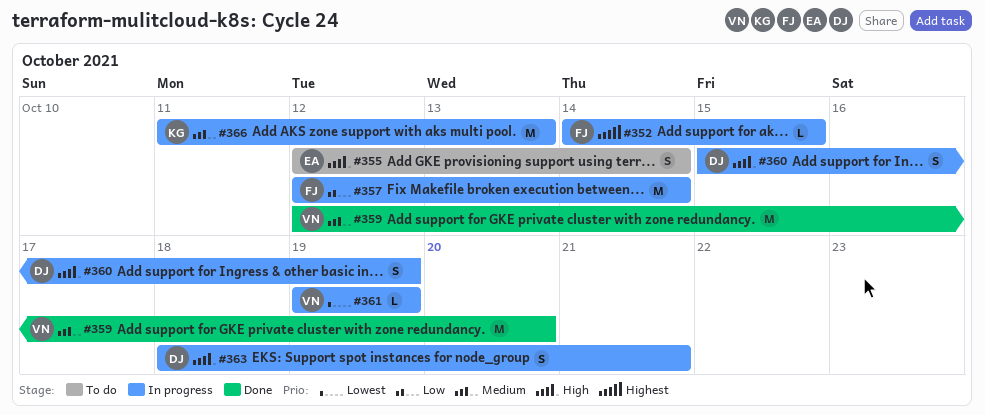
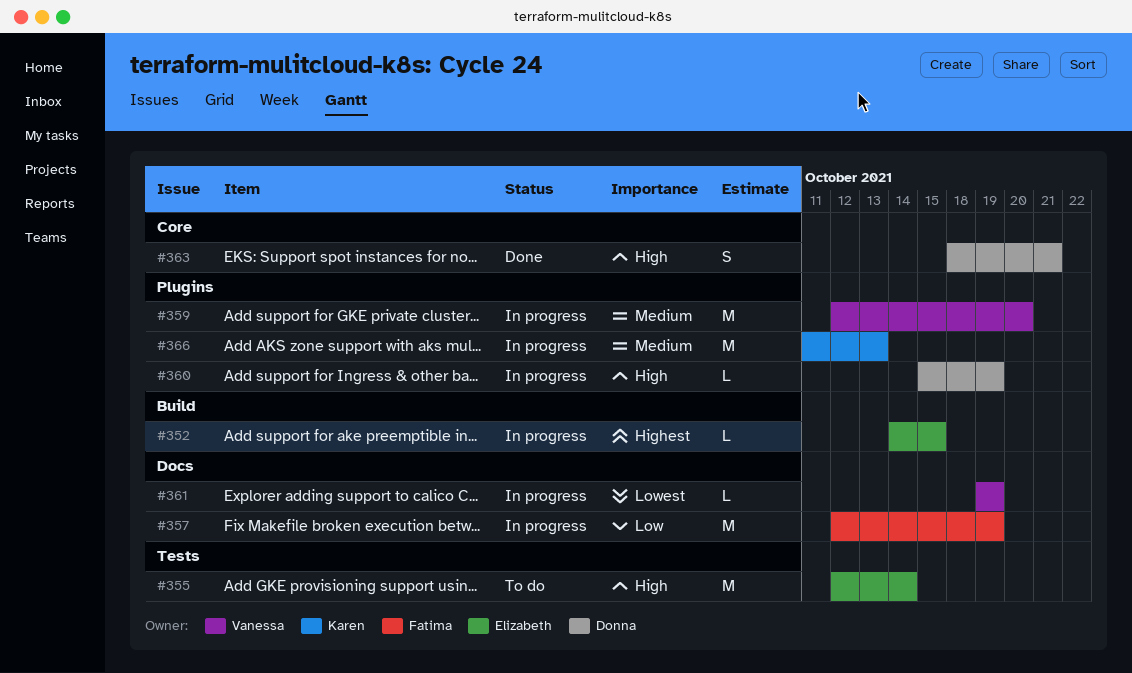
#352, owner: Fatima -> Elizabeth
#355, estimate: S -> M
#357, due: Oct 14 -> Oct 19
#359, status: Done -> In progress
#360, estimate: S -> L
#363, status: In progress -> Done

